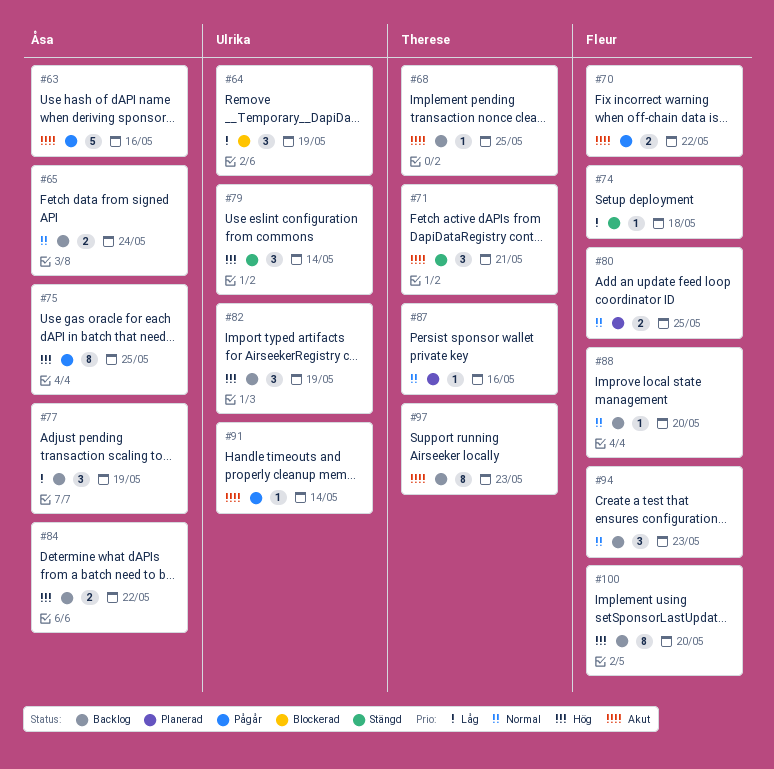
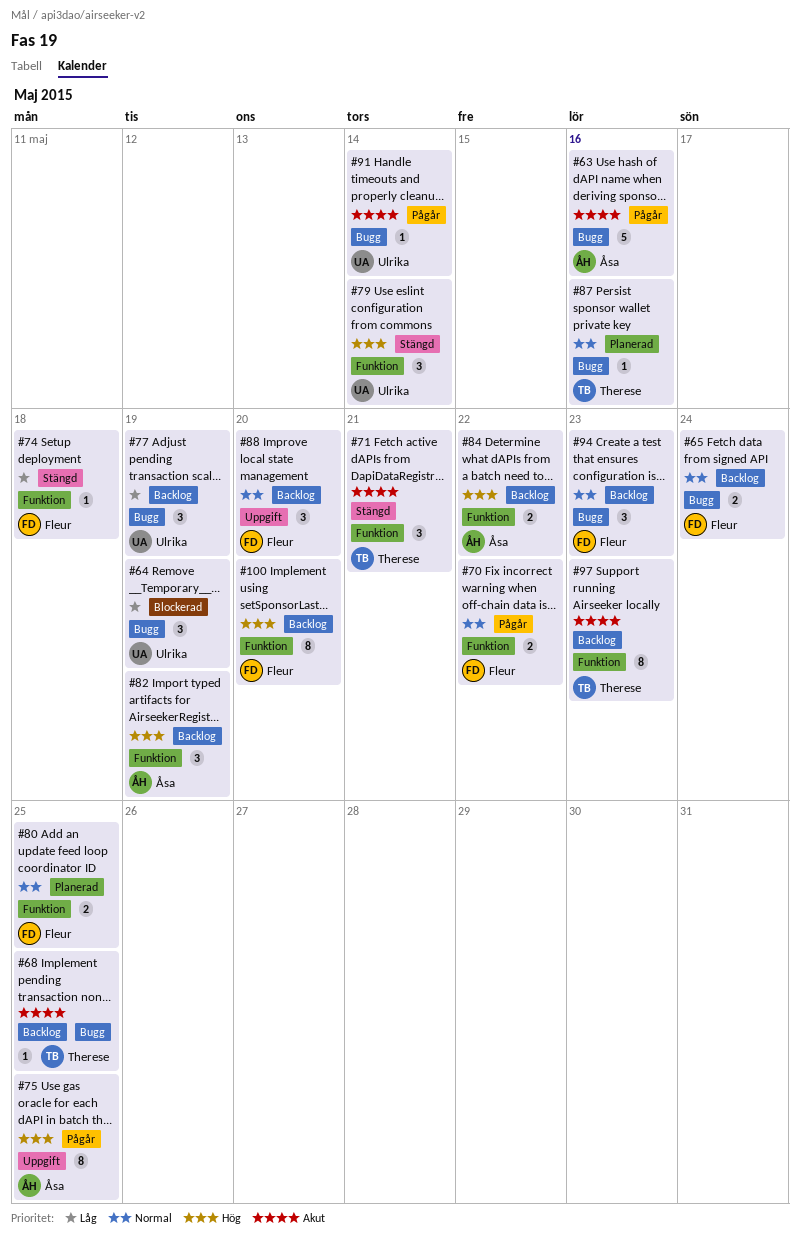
#65, owner: Åsa -> Fleur
#70, priority: Akut -> Normal
#77, owner: Åsa -> Ulrika
#82, owner: Ulrika -> Åsa
#88, estimate: 1 -> 3

